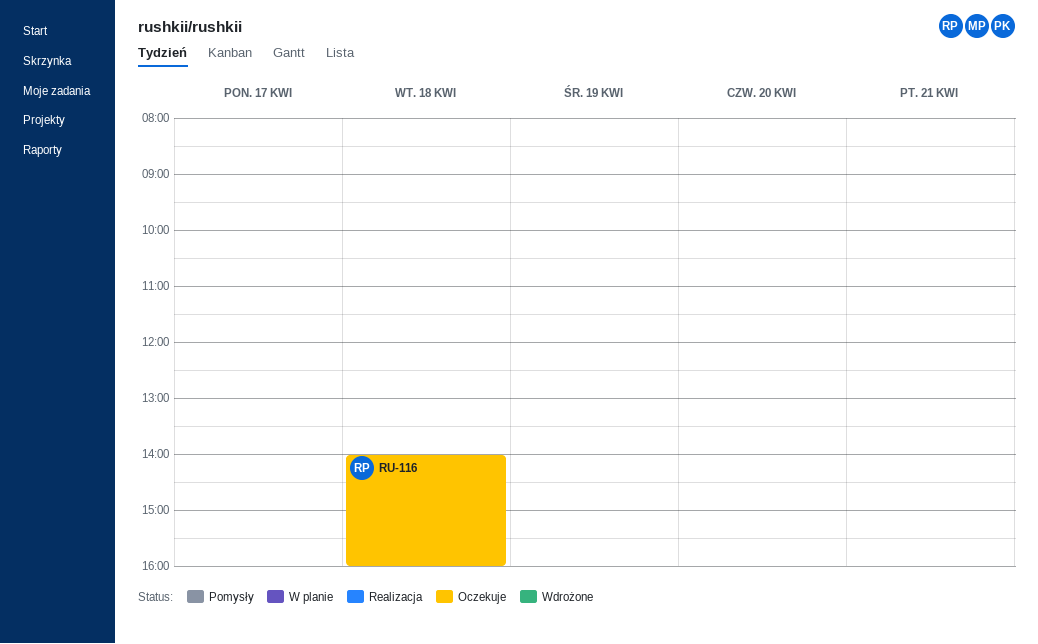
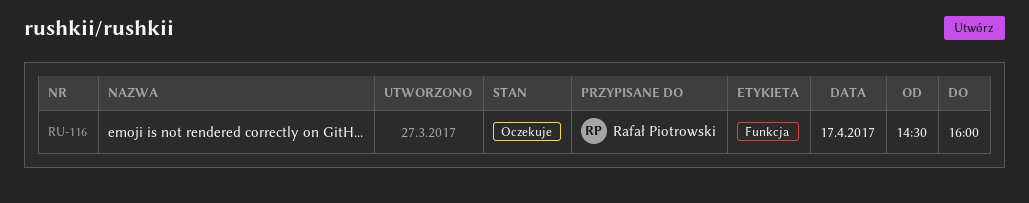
RU-116, day: Apr 18 -> Apr 17
RU-116, begins: 14:00 -> 14:30

